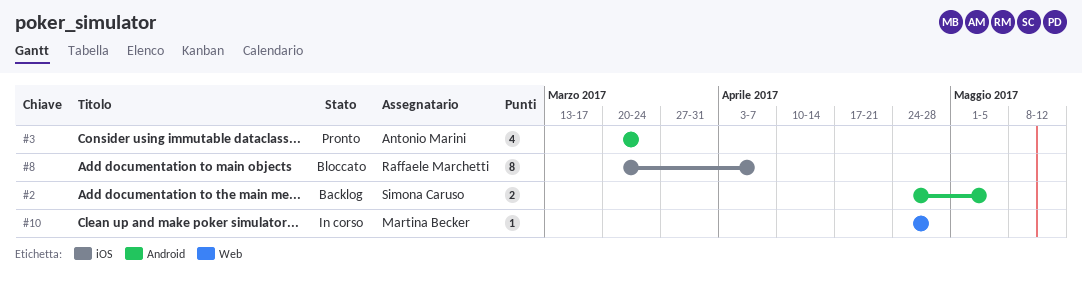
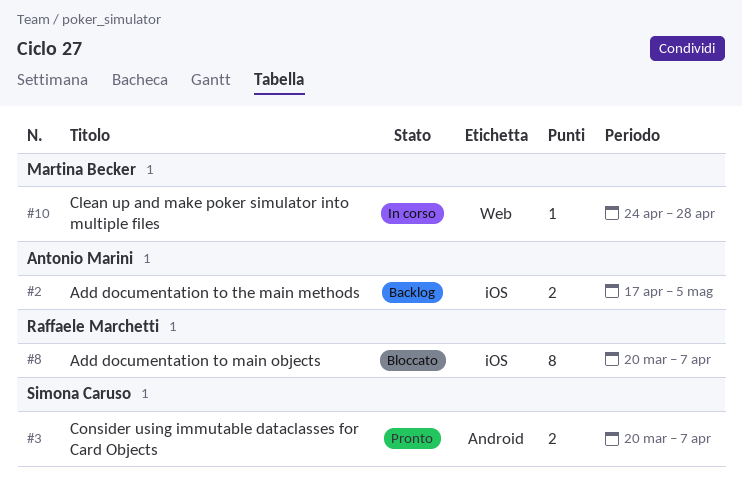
#2, owner: Simona Caruso -> Antonio Marini
#2, label: Android -> iOS
#2, start: Apr 24 -> Apr 17
#3, owner: Antonio Marini -> Simona Caruso
#3, estimate: 4 -> 2
#3, due: Mar 24 -> Apr 7

